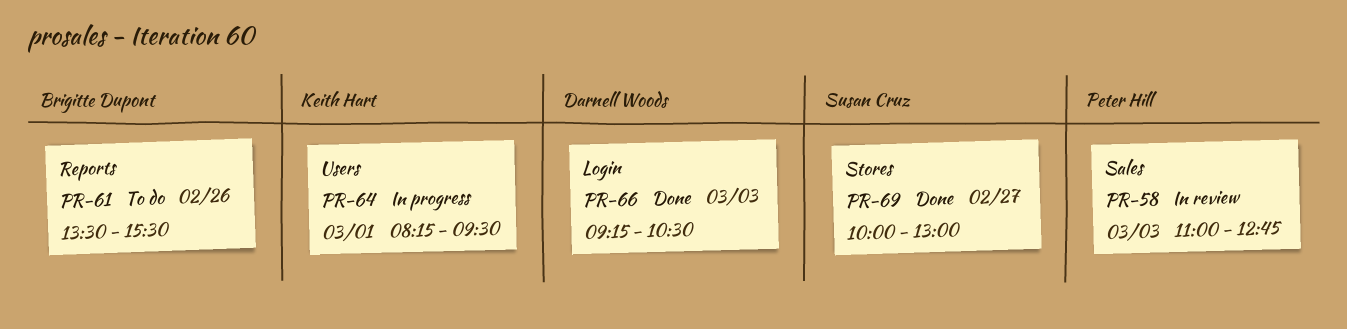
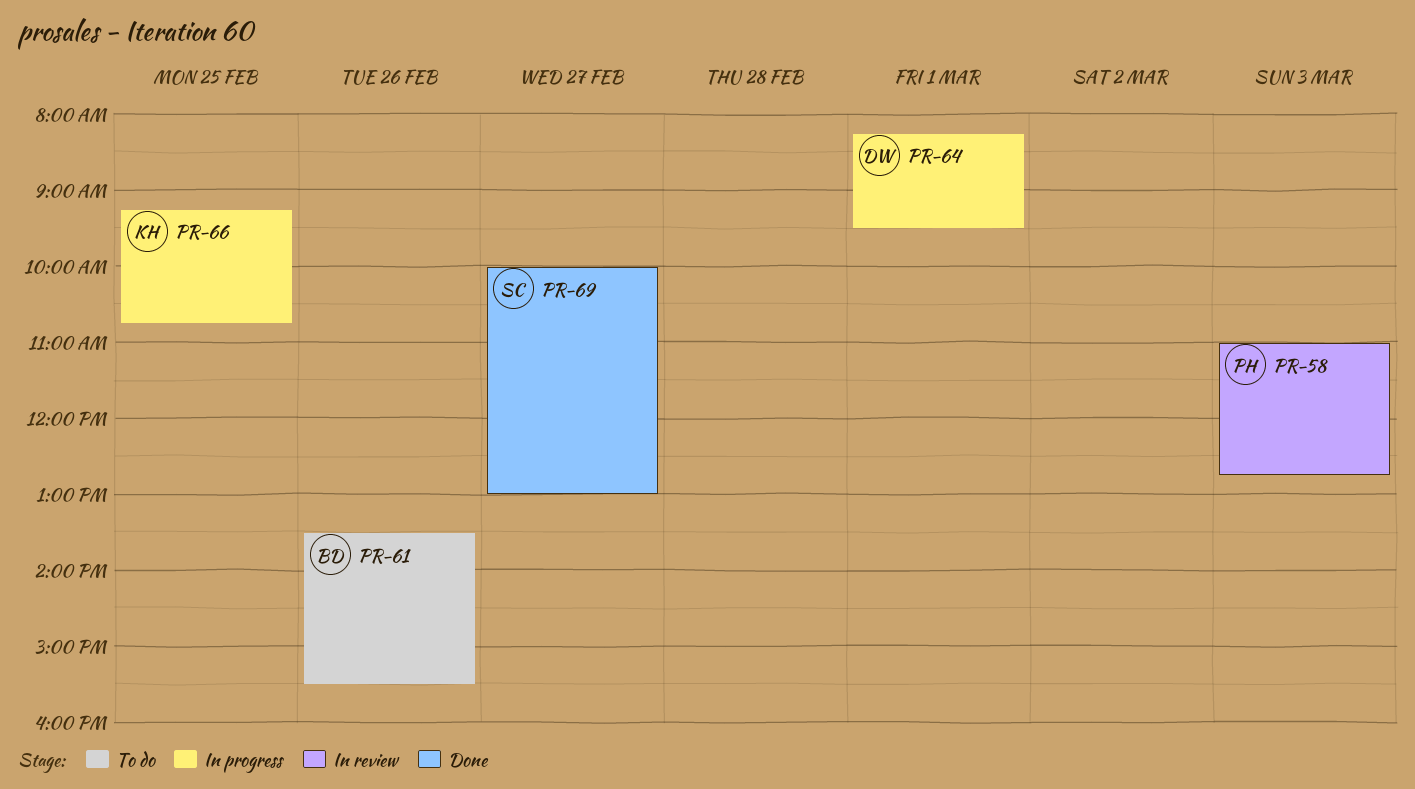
PR-64, owner: Keith Hart -> Darnell Woods
PR-66, status: Done -> In progress
PR-66, owner: Darnell Woods -> Keith Hart
PR-66, day: Mar 3 -> Feb 25
PR-66, ends: 10:30 -> 10:45

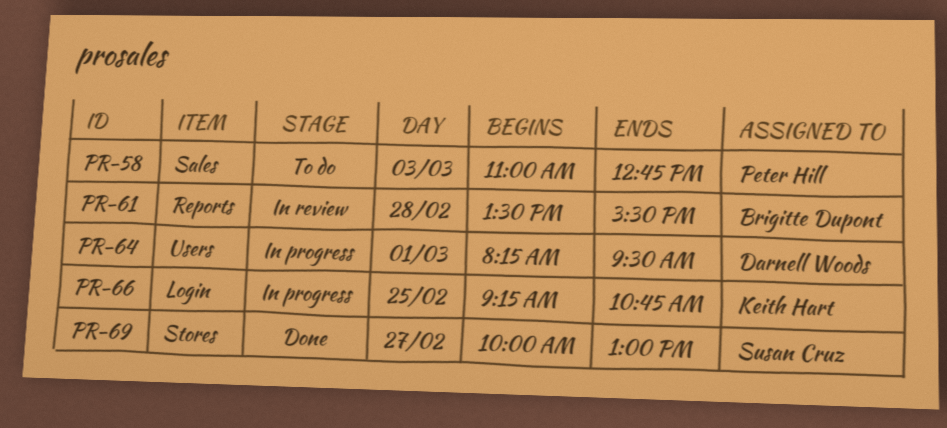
PR-58, status: In review -> To do
PR-61, status: To do -> In review
PR-61, day: Feb 26 -> Feb 28

